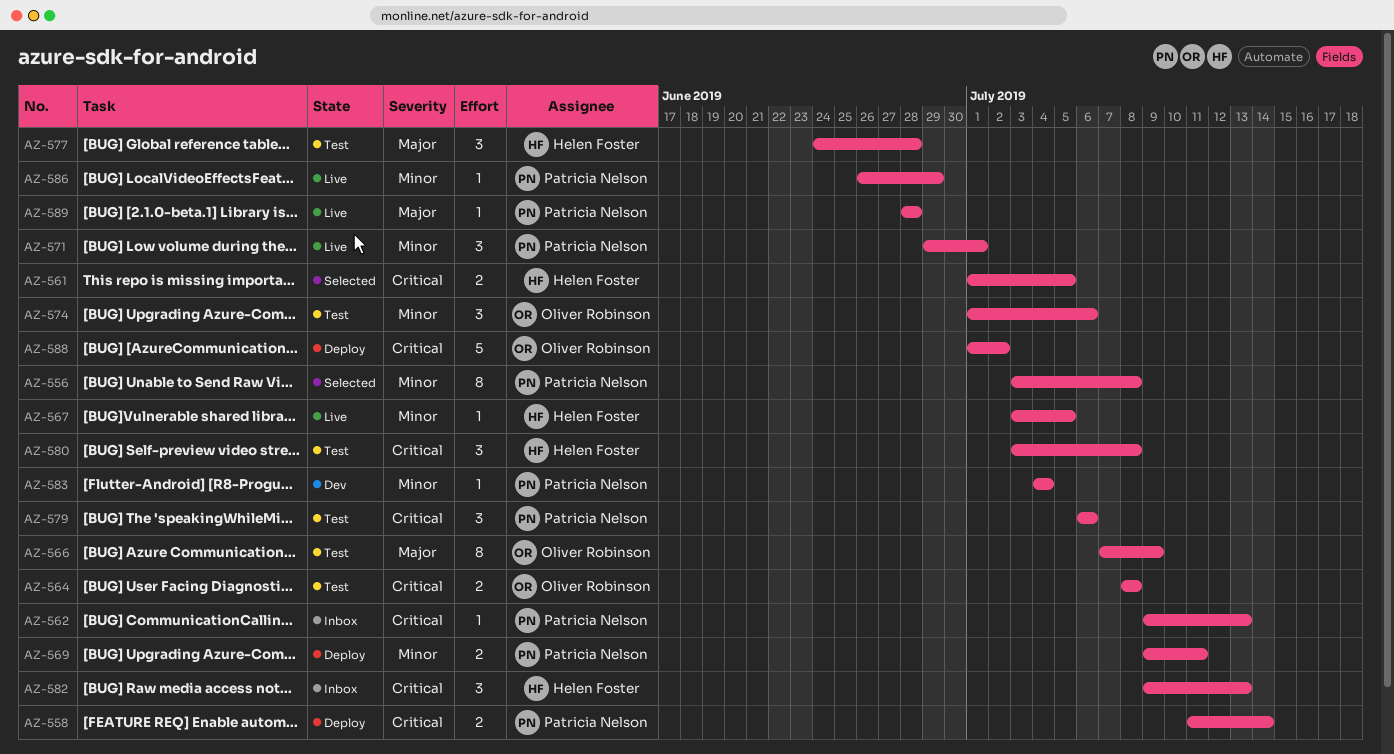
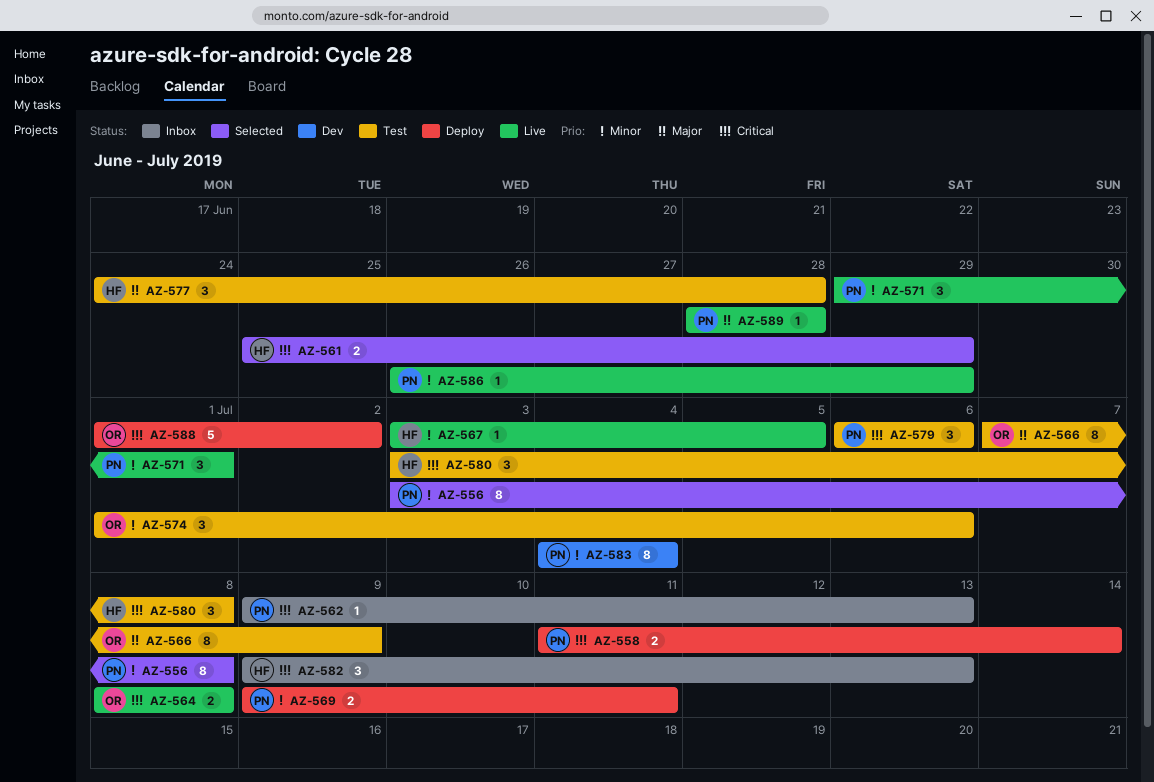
AZ-561, start: Jul 1 -> Jun 25
AZ-561, due: Jul 5 -> Jun 29
AZ-564, status: Test -> Live
AZ-583, estimate: 1 -> 8

